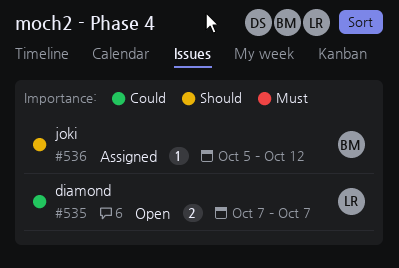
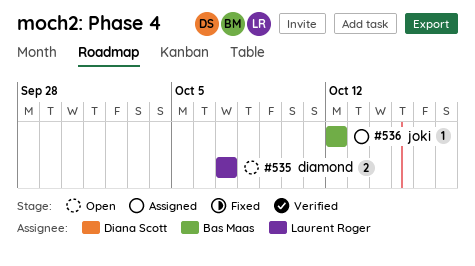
#536, start: Oct 5 -> Oct 12

